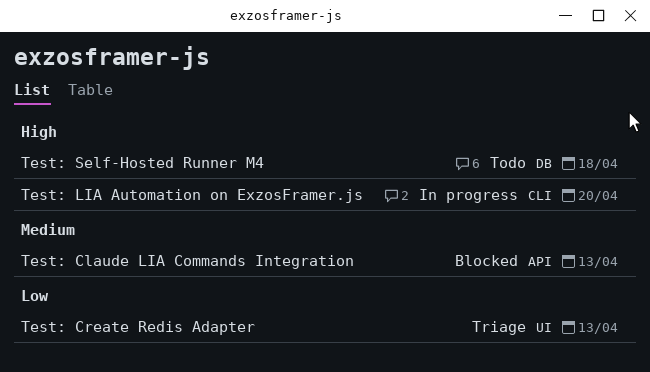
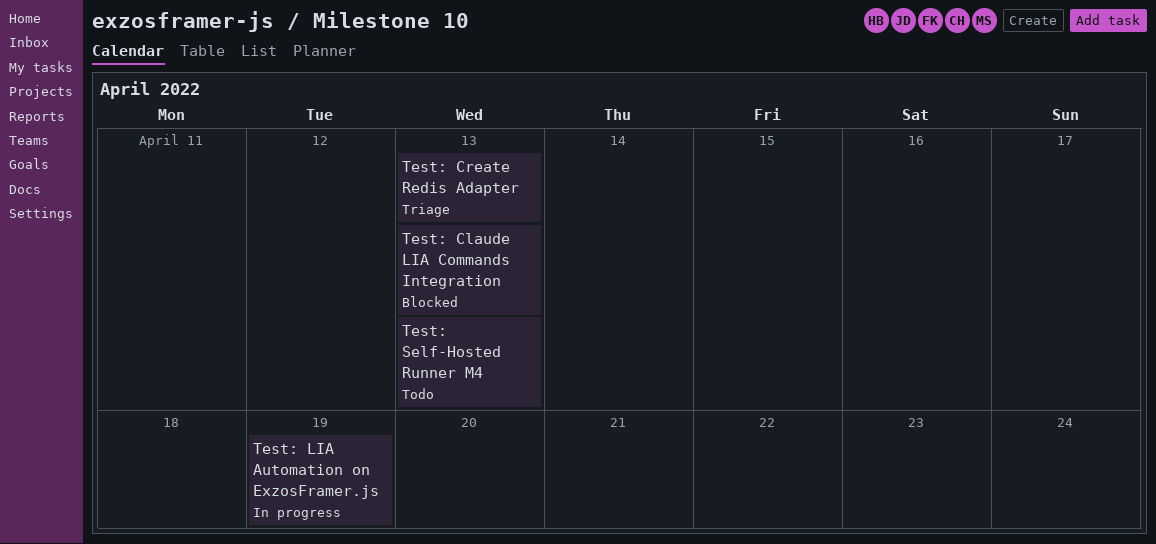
Test: LIA Automation on ExzosFramer.js, due: Apr 20 -> Apr 19
Test: Self-Hosted Runner M4, due: Apr 18 -> Apr 13

